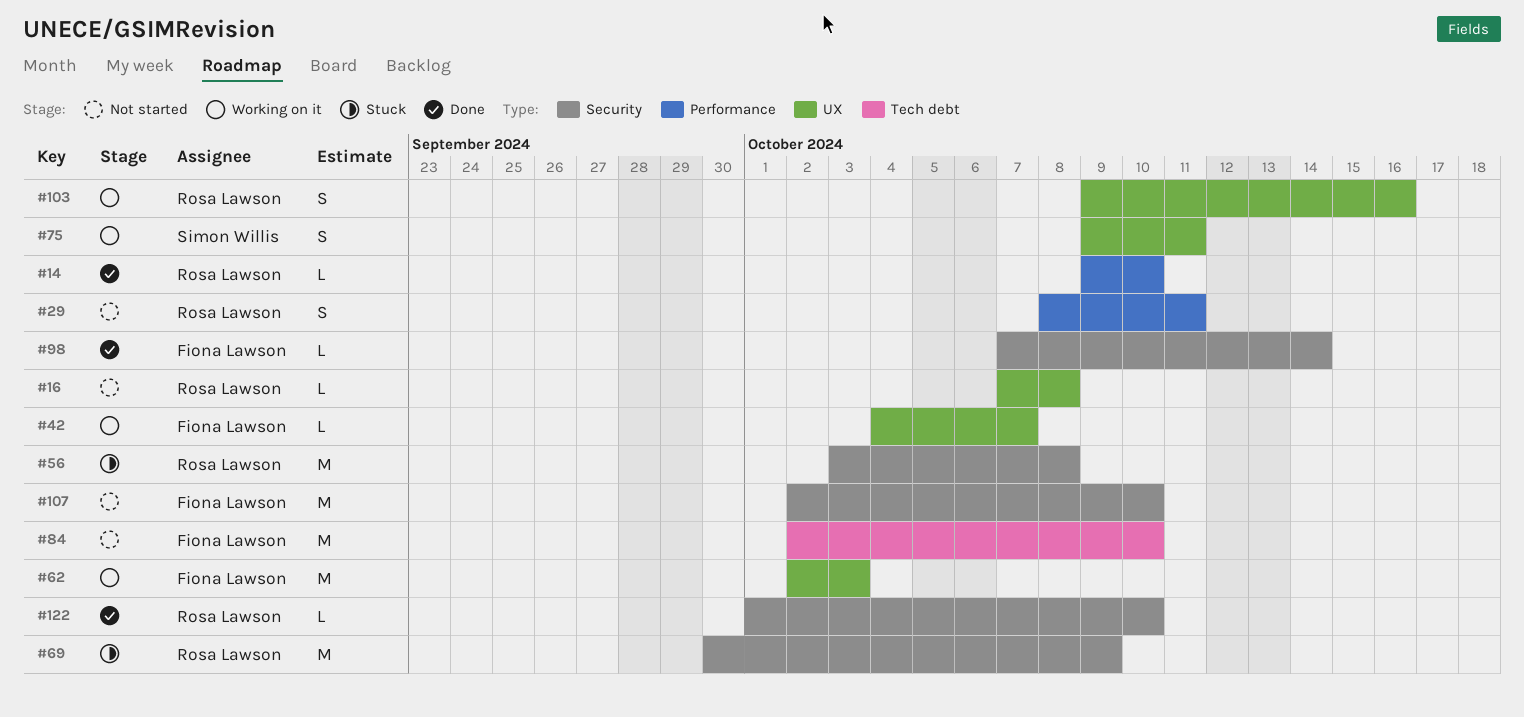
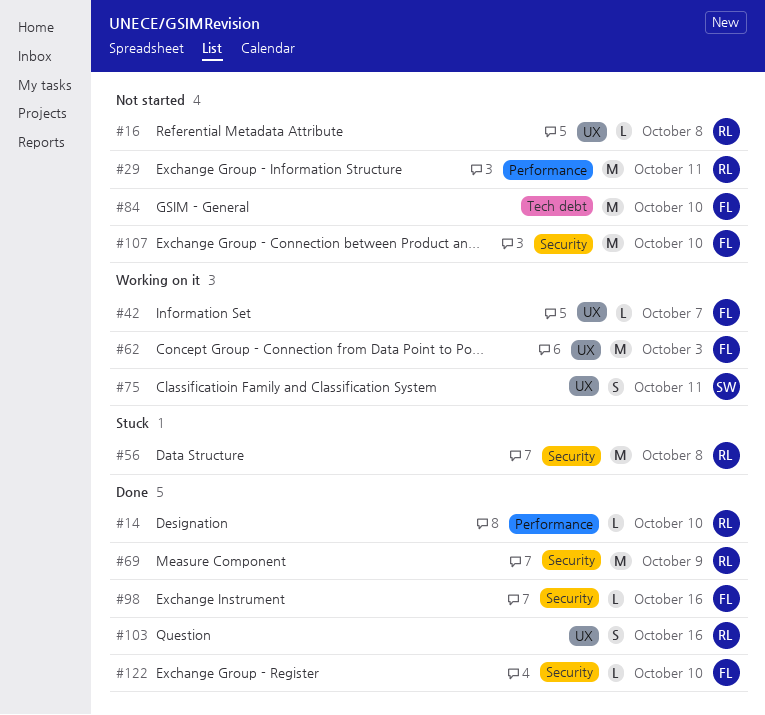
#29, estimate: S -> M
#69, status: Stuck -> Done
#98, due: Oct 14 -> Oct 16
#103, status: Working on it -> Done
#122, owner: Rosa Lawson -> Fiona Lawson

